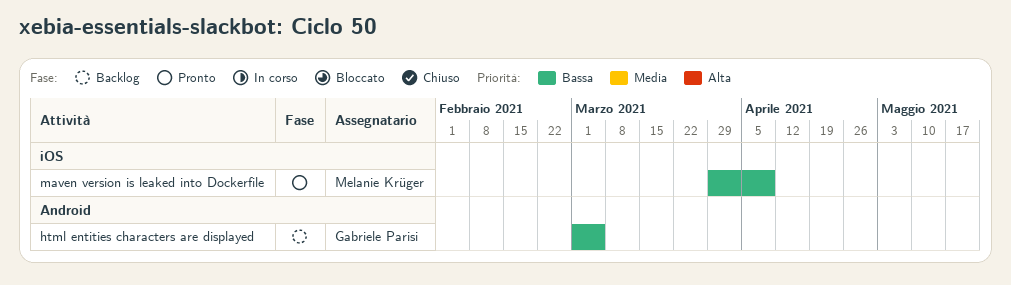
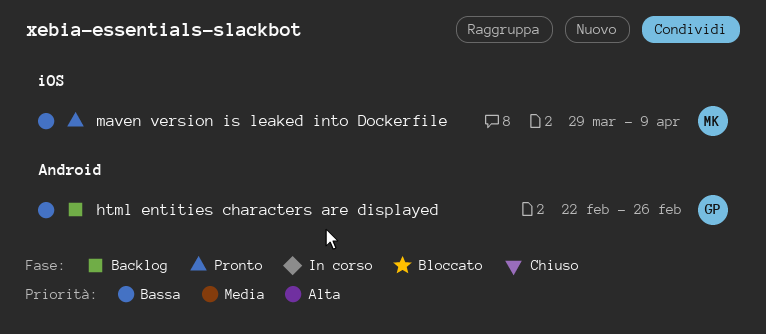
html entities characters are displayed, start: Mar 1 -> Feb 22
html entities characters are displayed, due: Mar 5 -> Feb 26

